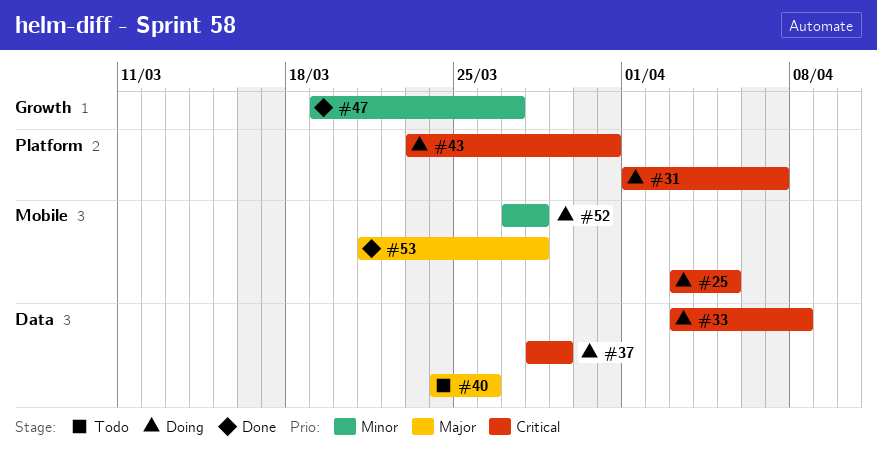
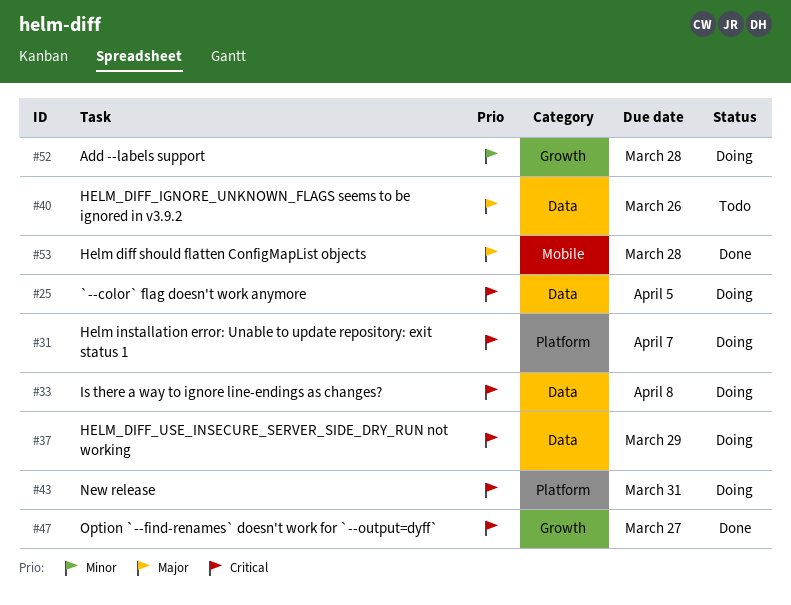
#25, label: Mobile -> Data
#47, priority: Minor -> Critical
#52, label: Mobile -> Growth

